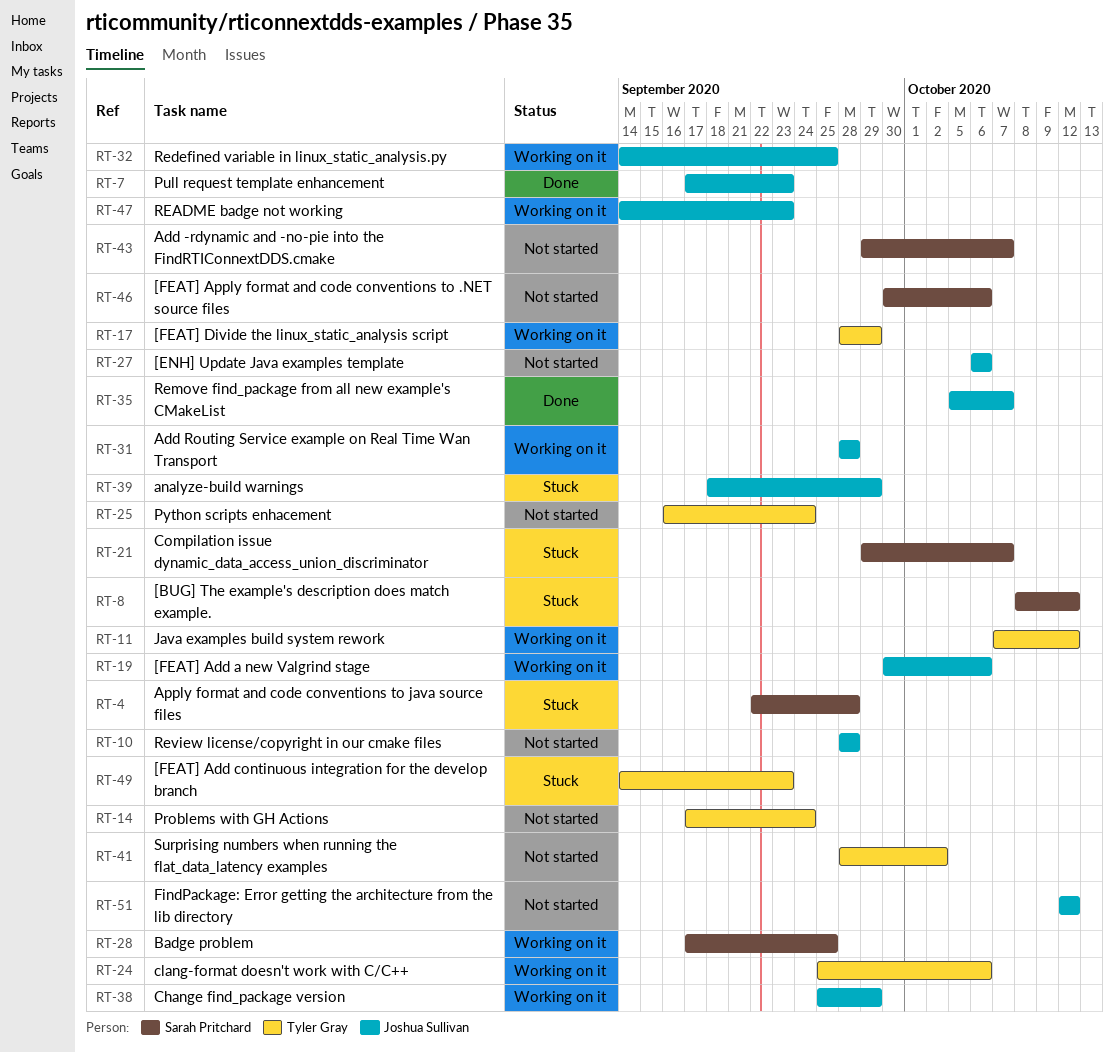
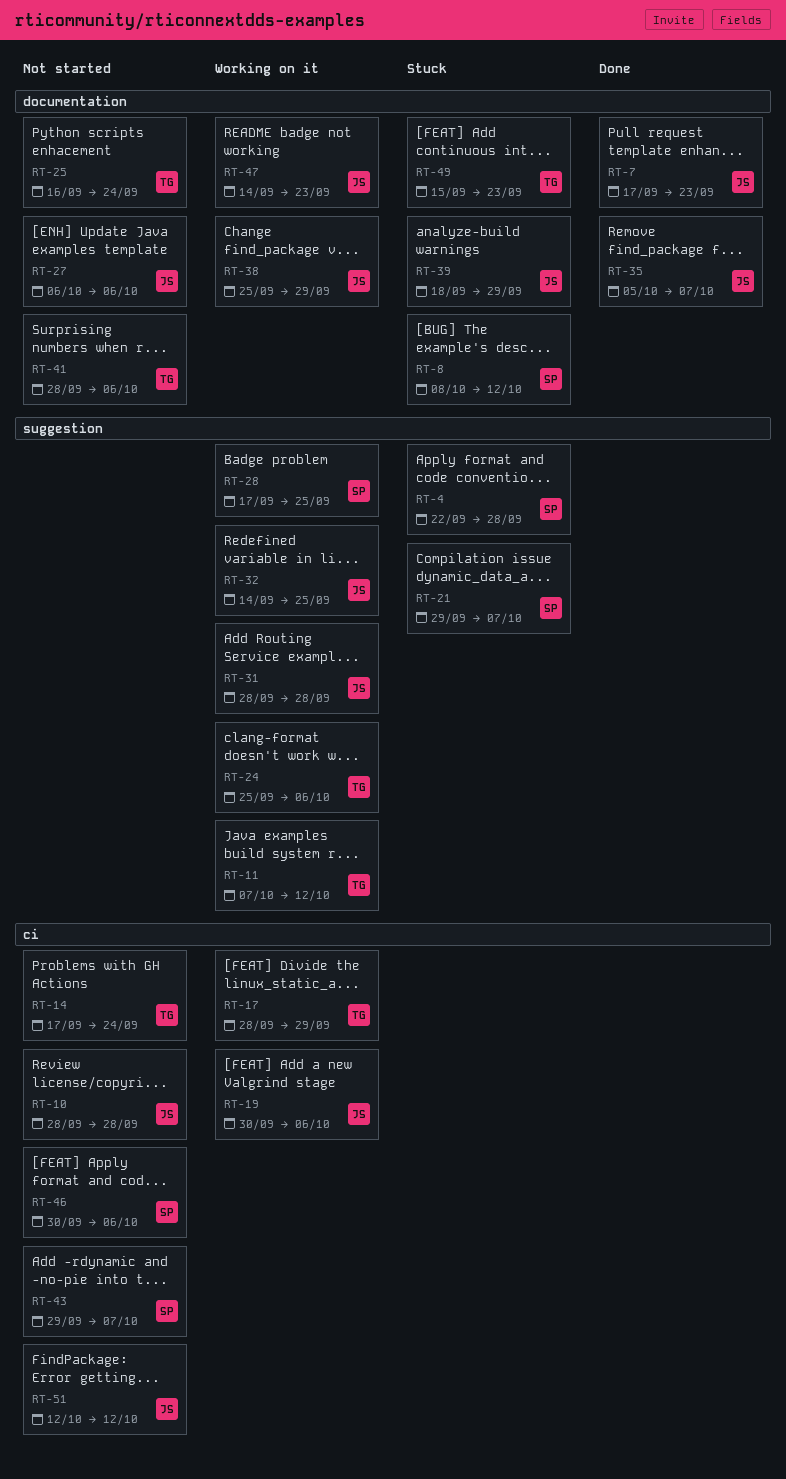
RT-41, due: Oct 2 -> Oct 6
RT-49, start: Sep 14 -> Sep 15

